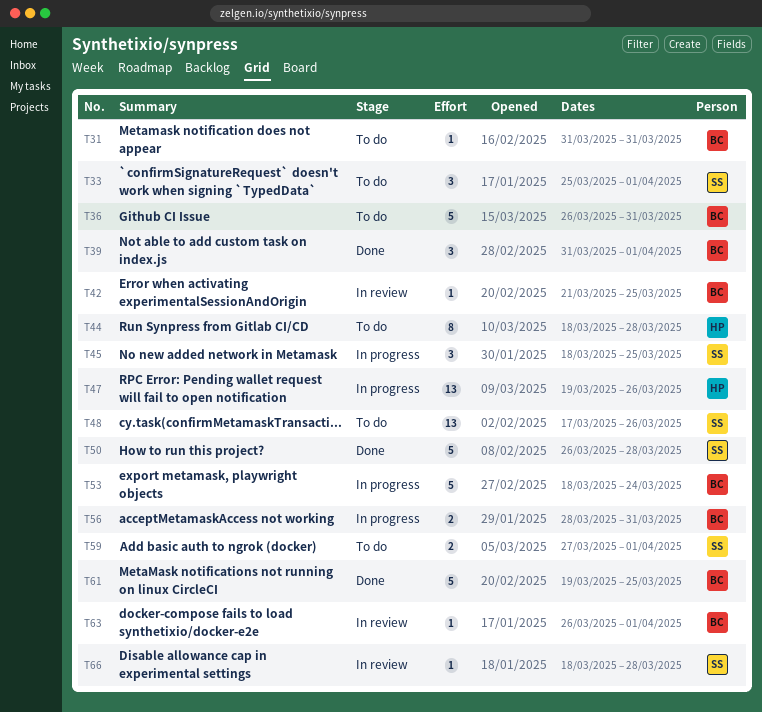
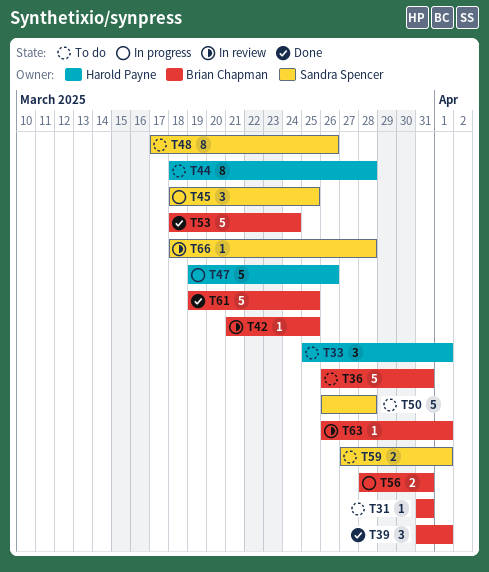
T33, owner: Sandra Spencer -> Harold Payne
T47, estimate: 13 -> 5
T48, estimate: 13 -> 8
T50, status: Done -> To do
T53, status: In progress -> Done

